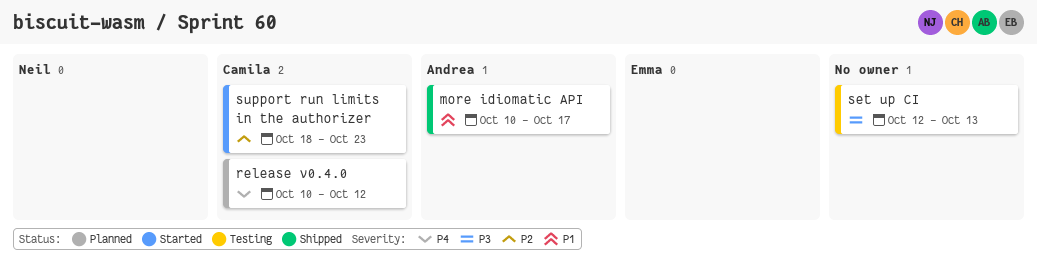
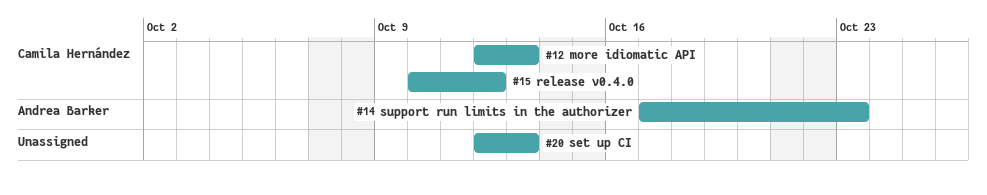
more idiomatic API, owner: Andrea Barker -> Camila Hernández
more idiomatic API, start: Oct 10 -> Oct 12
more idiomatic API, due: Oct 17 -> Oct 13
support run limits in the authorizer, owner: Camila Hernández -> Andrea Barker
support run limits in the authorizer, start: Oct 18 -> Oct 17

